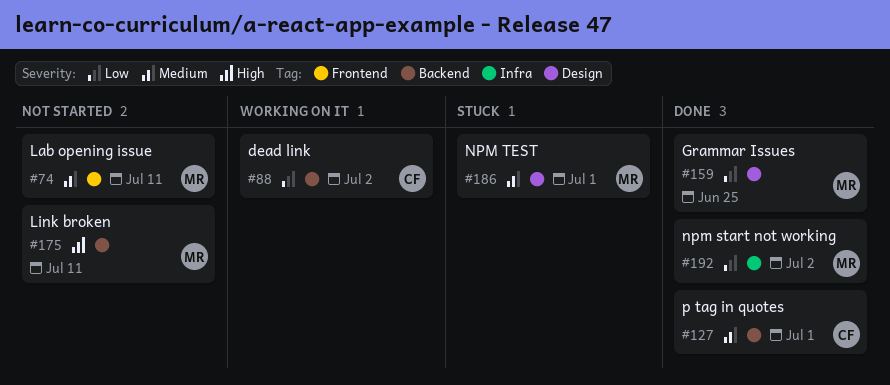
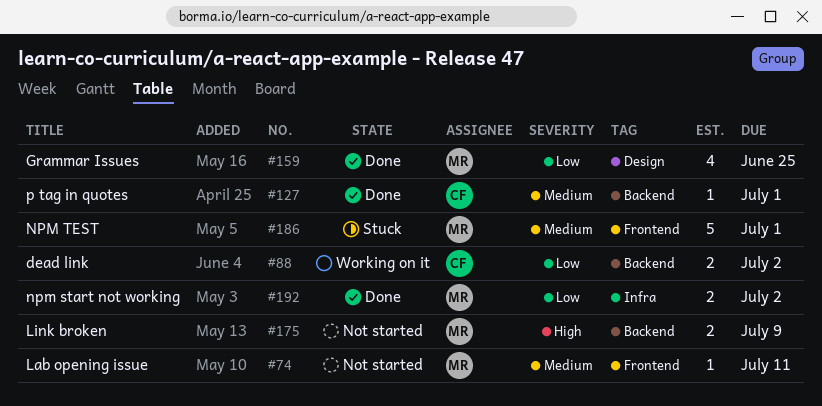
#175, due: Jul 11 -> Jul 9
#186, label: Design -> Frontend

